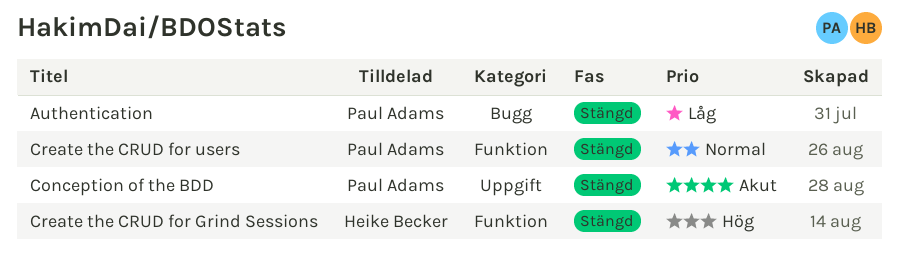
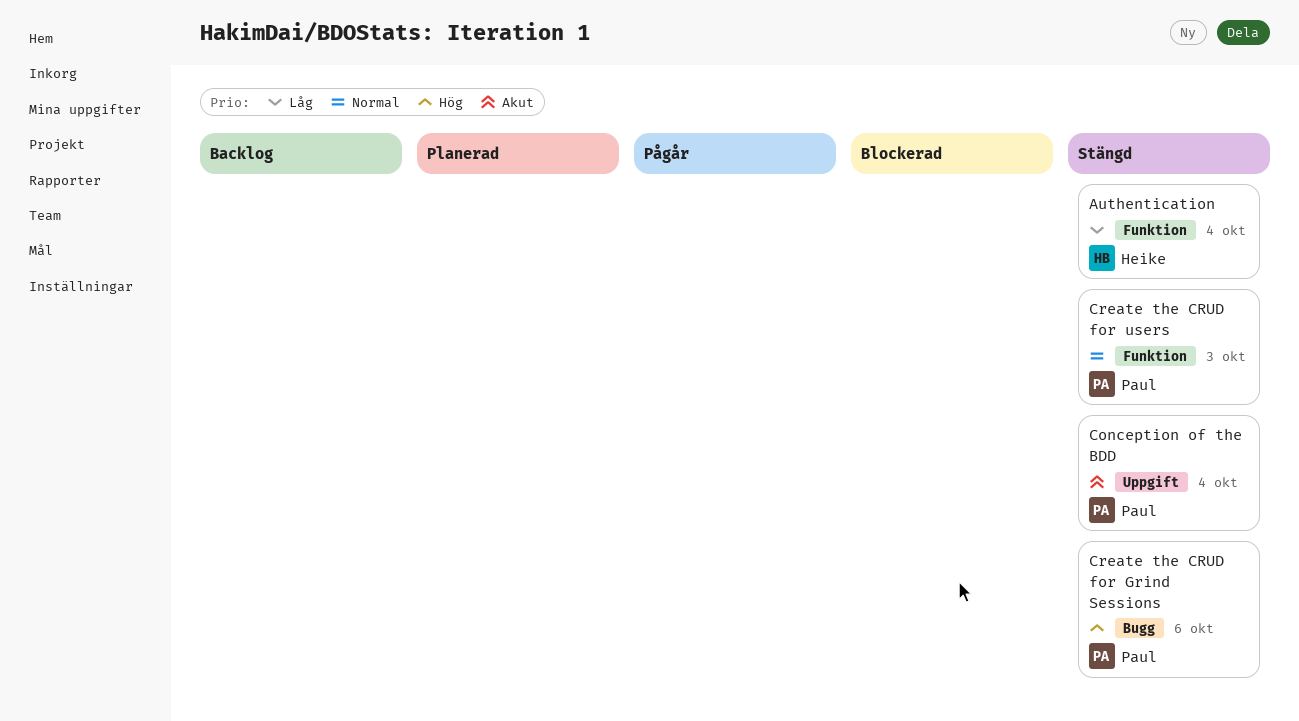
Authentication, owner: Paul Adams -> Heike Becker
Authentication, label: Bugg -> Funktion
Create the CRUD for Grind Sessions, owner: Heike Becker -> Paul Adams
Create the CRUD for Grind Sessions, label: Funktion -> Bugg

